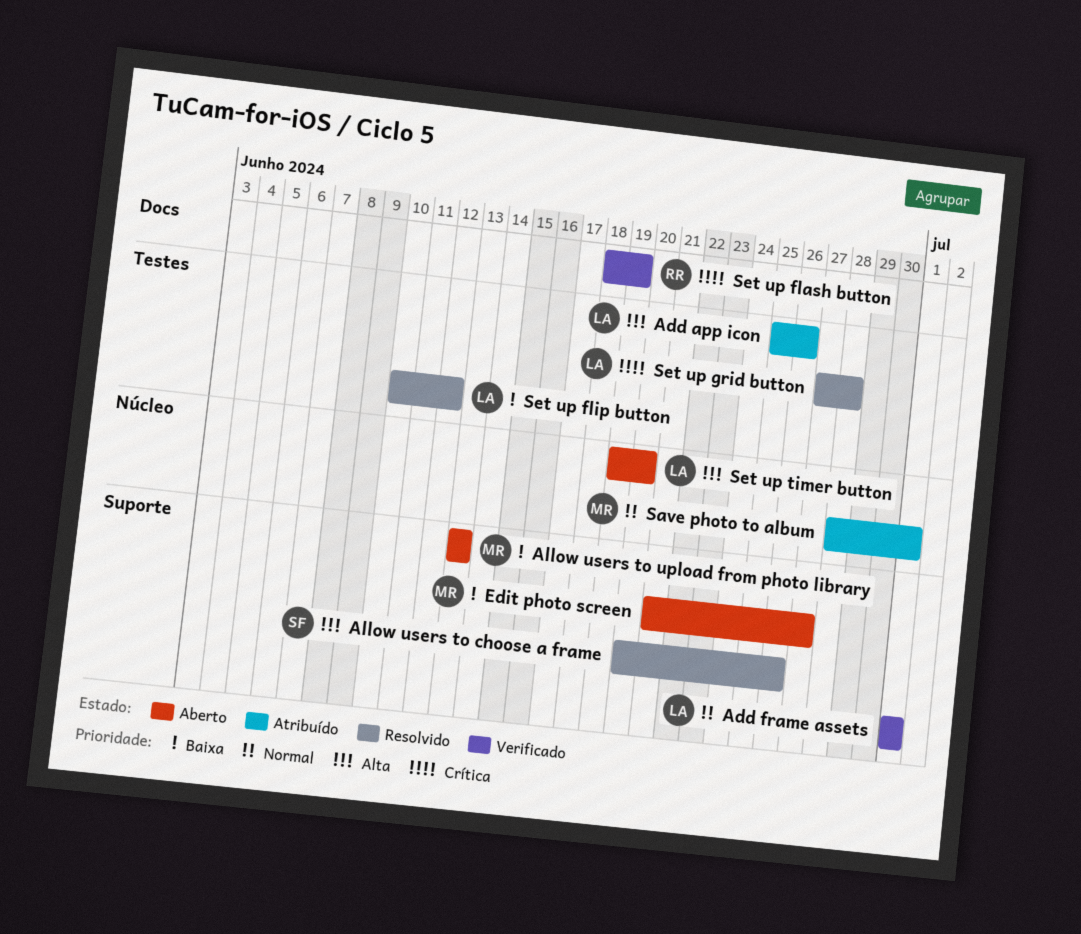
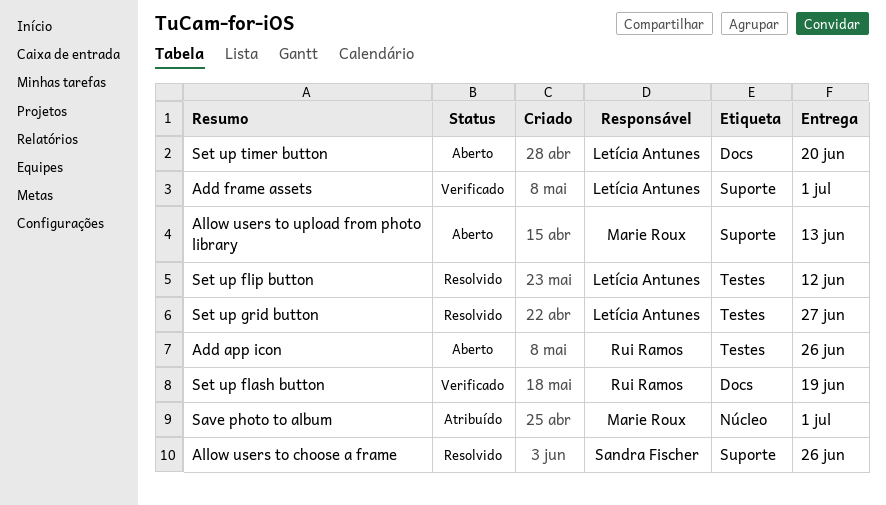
Add app icon, status: Atribuído -> Aberto
Add app icon, owner: Letícia Antunes -> Rui Ramos
Edit photo screen: present -> none
Set up grid button, due: Jun 28 -> Jun 27
Set up timer button, label: Núcleo -> Docs

